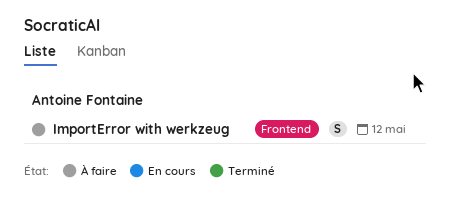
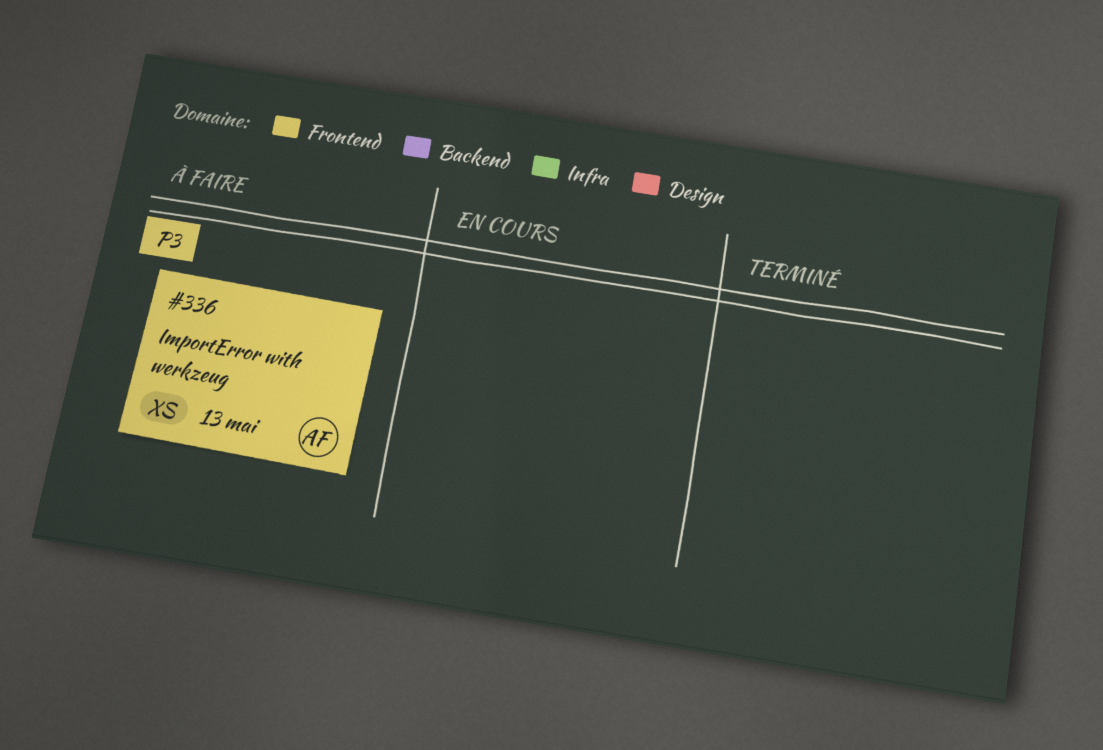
ImportError with werkzeug, estimate: S -> XS
ImportError with werkzeug, due: May 12 -> May 13

